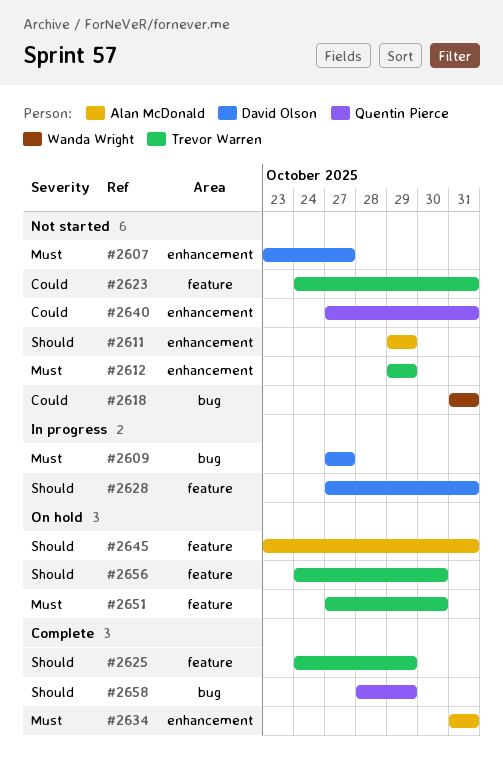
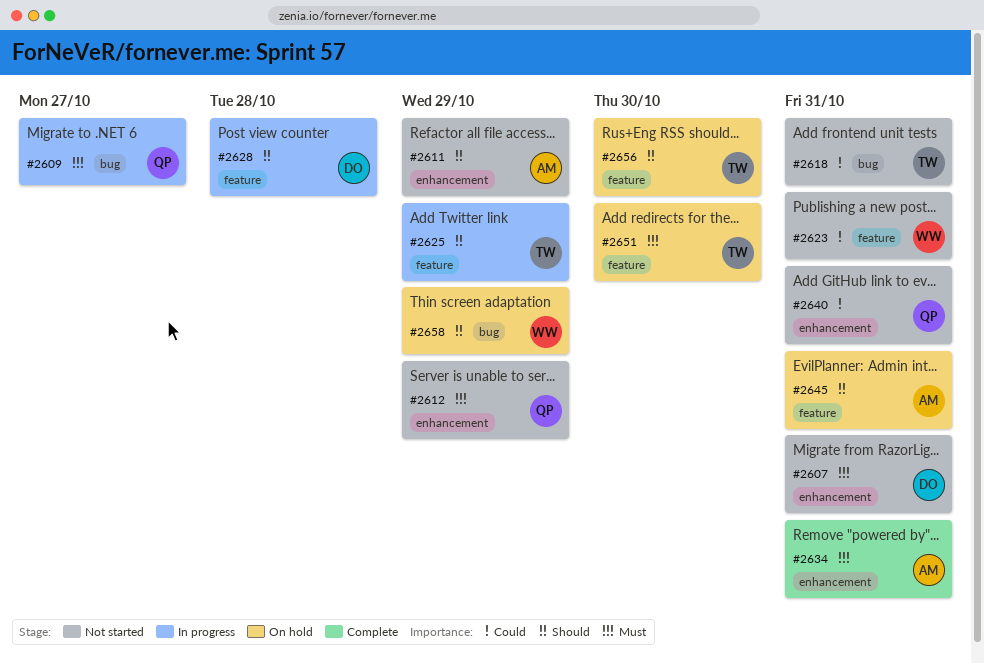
#2607, due: Oct 27 -> Oct 31
#2609, owner: David Olson -> Quentin Pierce
#2612, owner: Trevor Warren -> Quentin Pierce
#2618, owner: Wanda Wright -> Trevor Warren
#2623, owner: Trevor Warren -> Wanda Wright
#2625, status: Complete -> In progress
#2628, due: Oct 31 -> Oct 28
#2658, status: Complete -> On hold
#2658, owner: Quentin Pierce -> Wanda Wright

